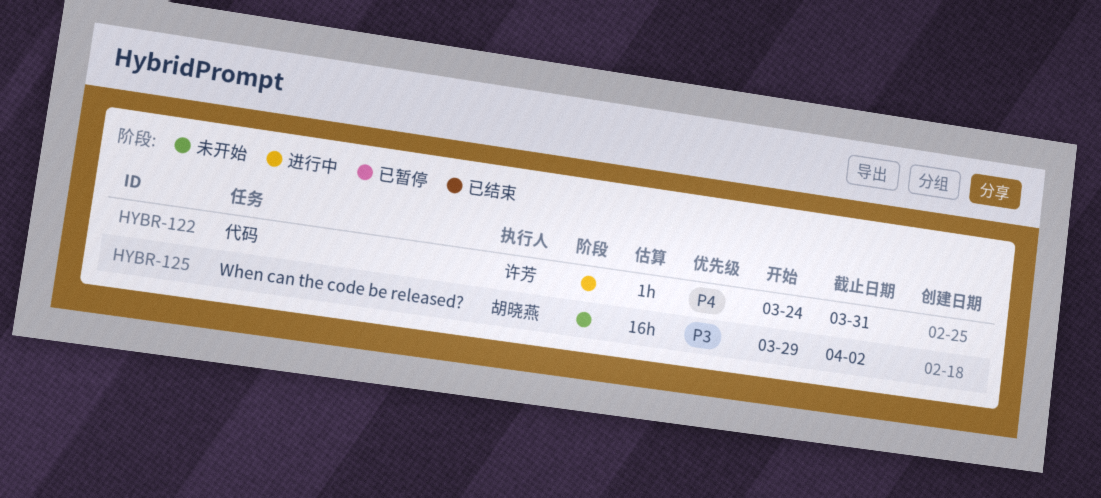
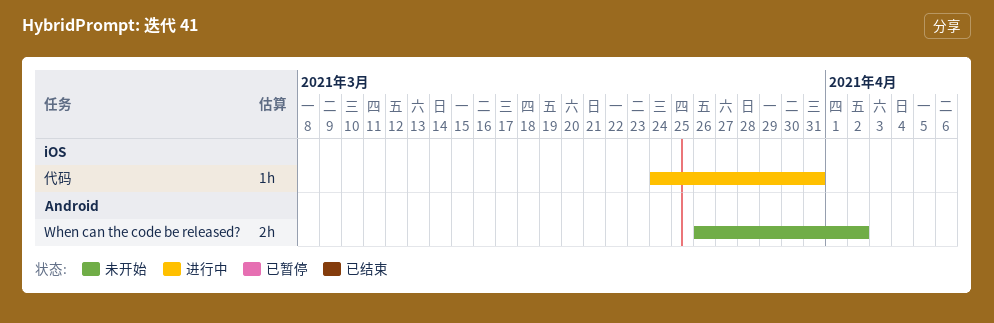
When can the code be released?, estimate: 16h -> 2h
When can the code be released?, start: Mar 29 -> Mar 26

